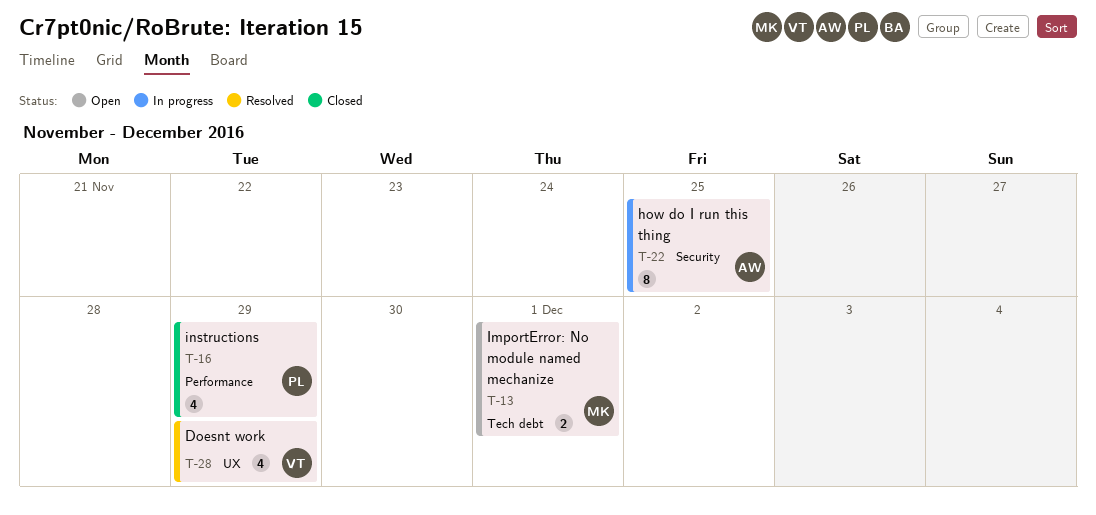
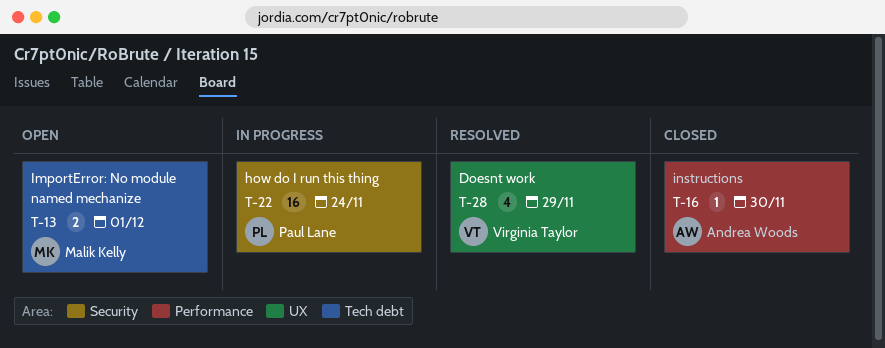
T-16, owner: Paul Lane -> Andrea Woods
T-16, estimate: 4 -> 1
T-16, due: Nov 29 -> Nov 30
T-22, owner: Andrea Woods -> Paul Lane
T-22, estimate: 8 -> 16
T-22, due: Nov 25 -> Nov 24

